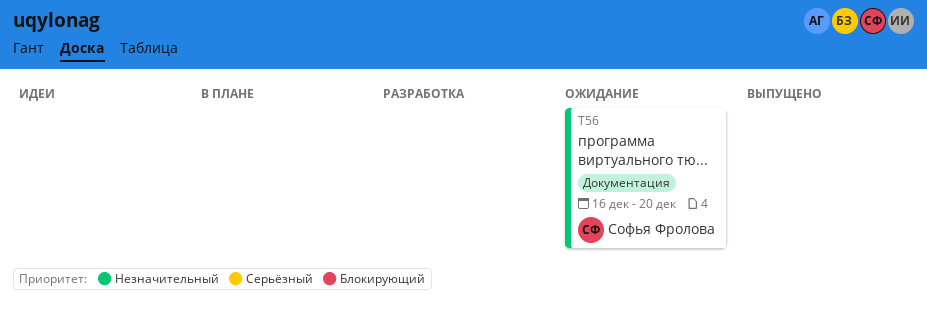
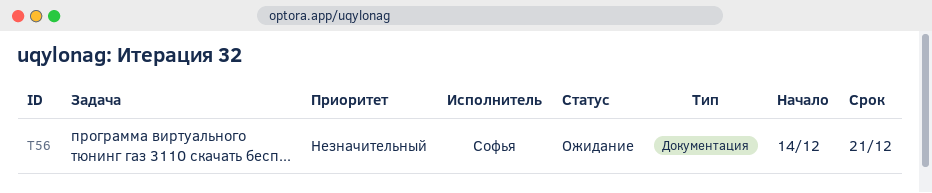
T56, start: Dec 16 -> Dec 14
T56, due: Dec 20 -> Dec 21

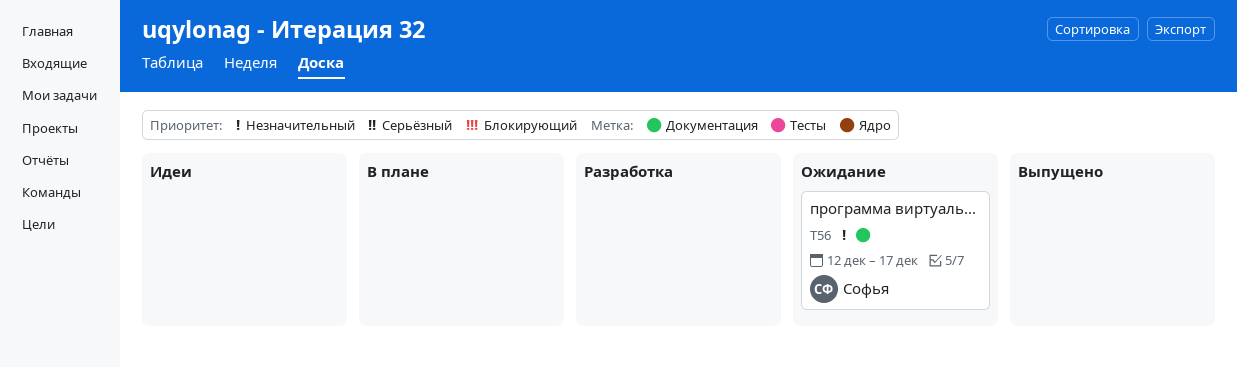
T56, start: Dec 14 -> Dec 12
T56, due: Dec 21 -> Dec 17

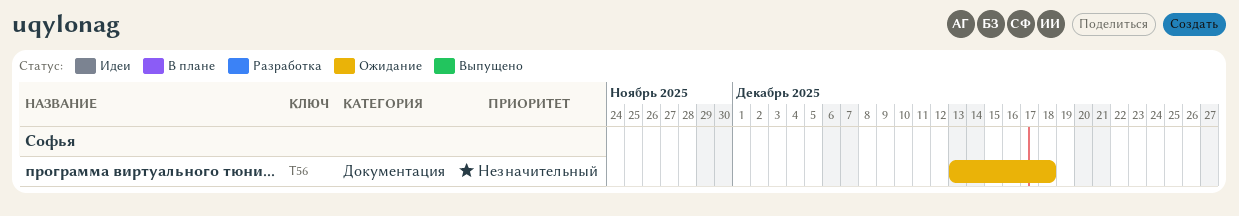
T56, start: Dec 12 -> Dec 13
T56, due: Dec 17 -> Dec 18

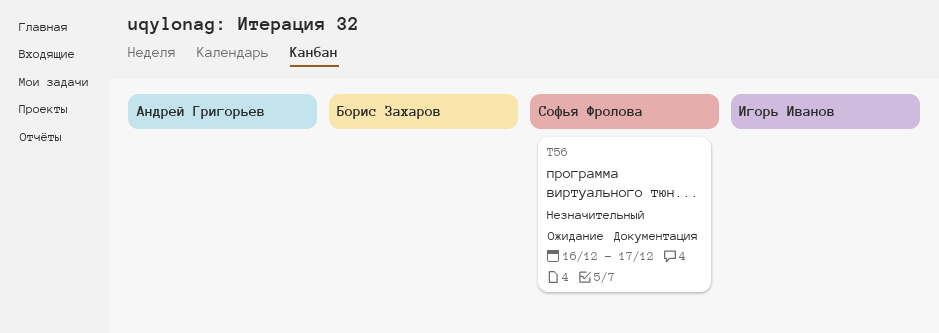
T56, start: Dec 13 -> Dec 16
T56, due: Dec 18 -> Dec 17

